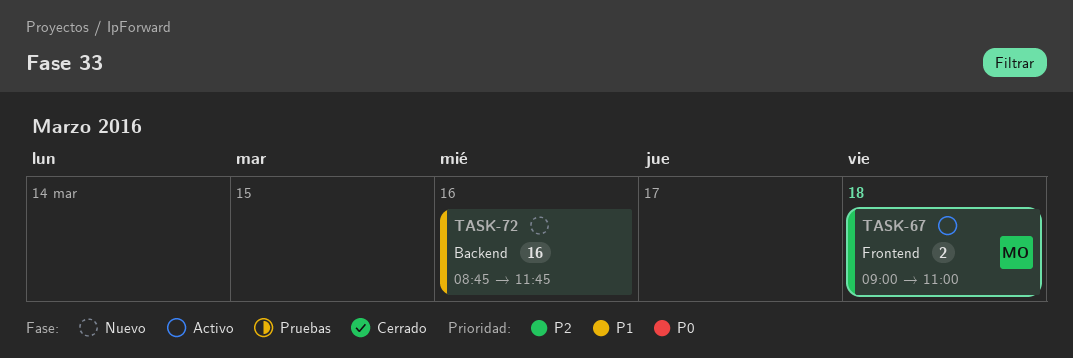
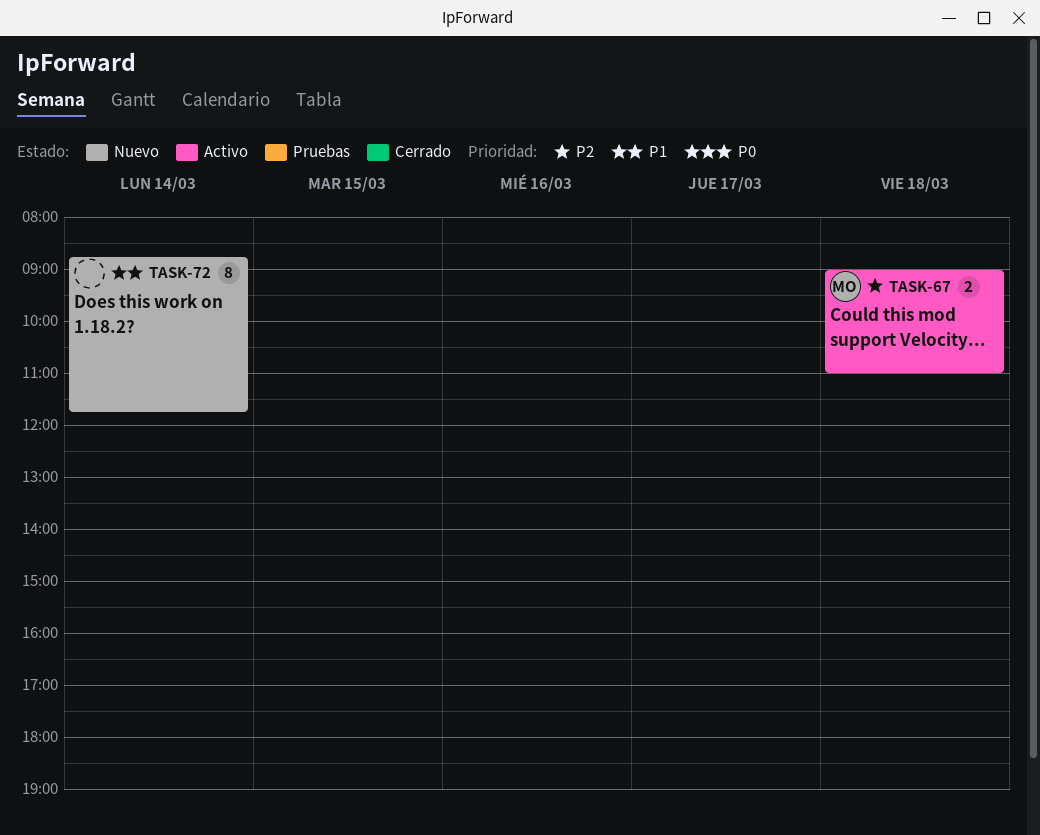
TASK-72, estimate: 16 -> 8
TASK-72, day: Mar 16 -> Mar 14

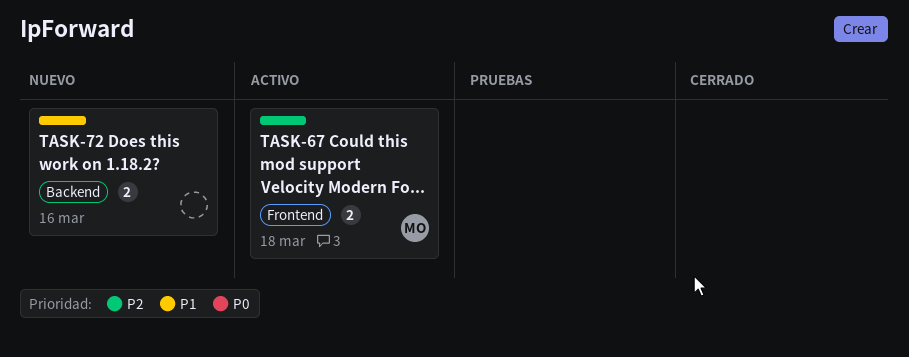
TASK-72, estimate: 8 -> 2
TASK-72, day: Mar 14 -> Mar 16

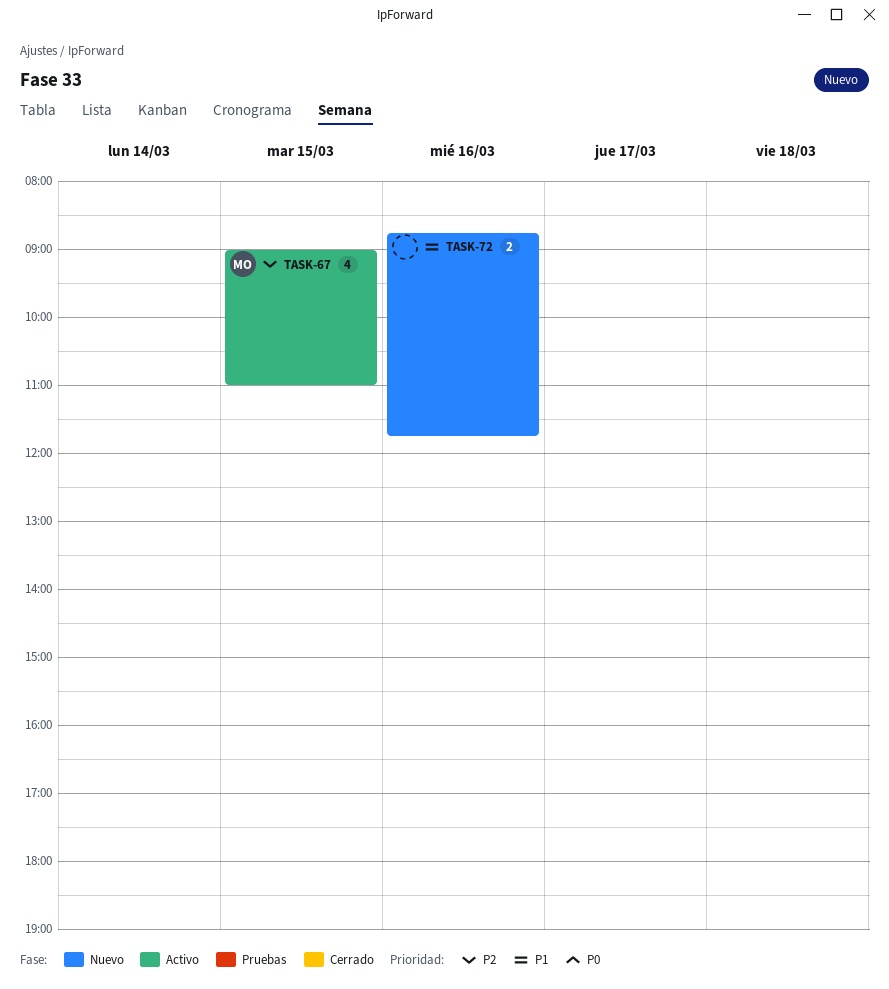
TASK-67, estimate: 2 -> 4
TASK-67, day: Mar 18 -> Mar 15

